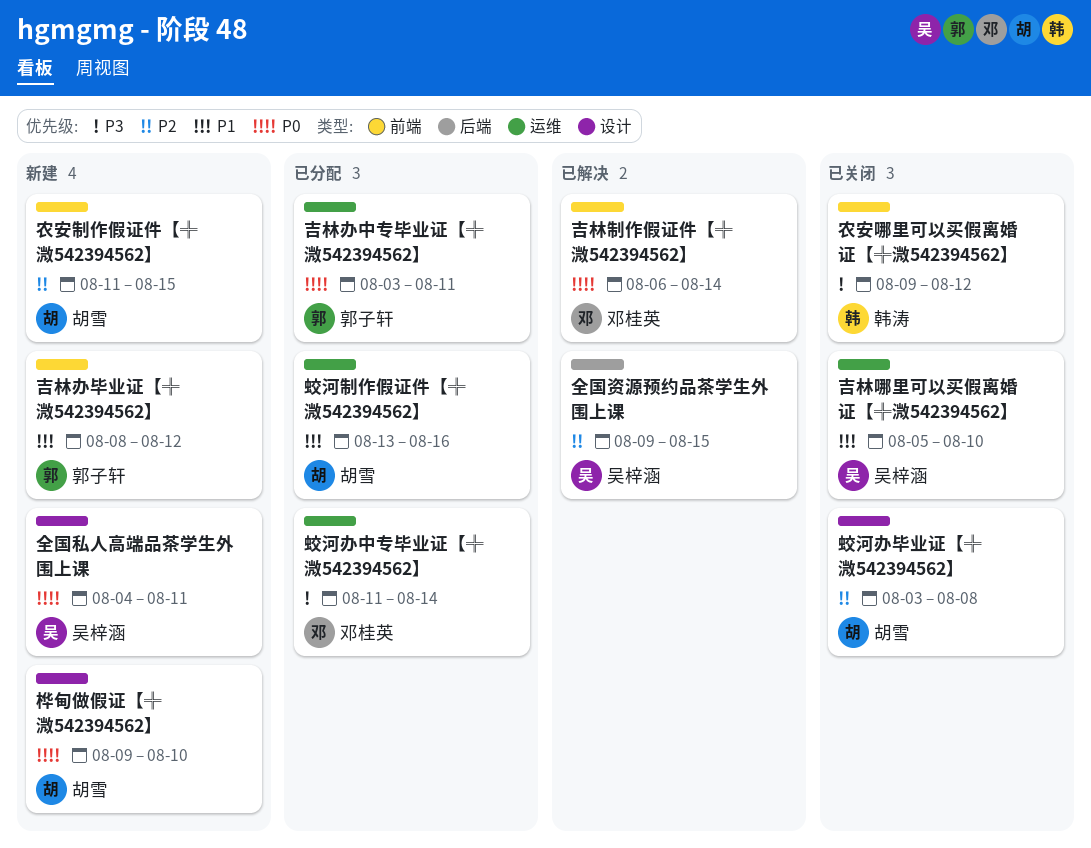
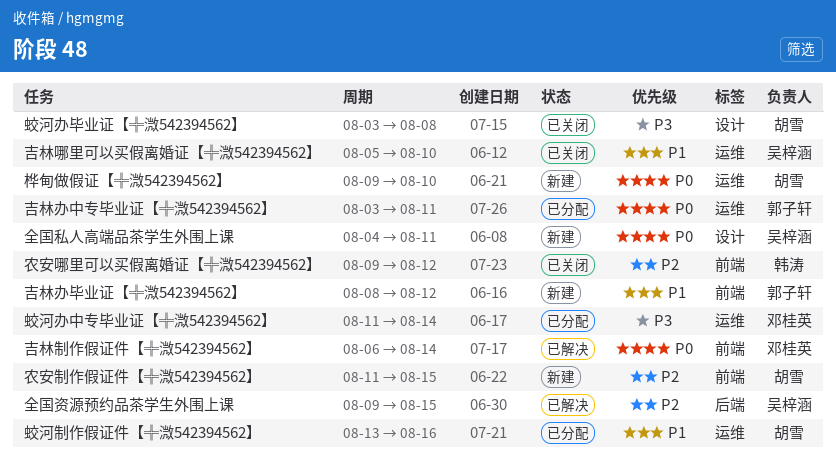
农安哪里可以买假离婚证【╬溦542394562】, priority: P3 -> P2
桦甸做假证【╬溦542394562】, label: 设计 -> 运维
蛟河办毕业证【╬溦542394562】, priority: P2 -> P3

